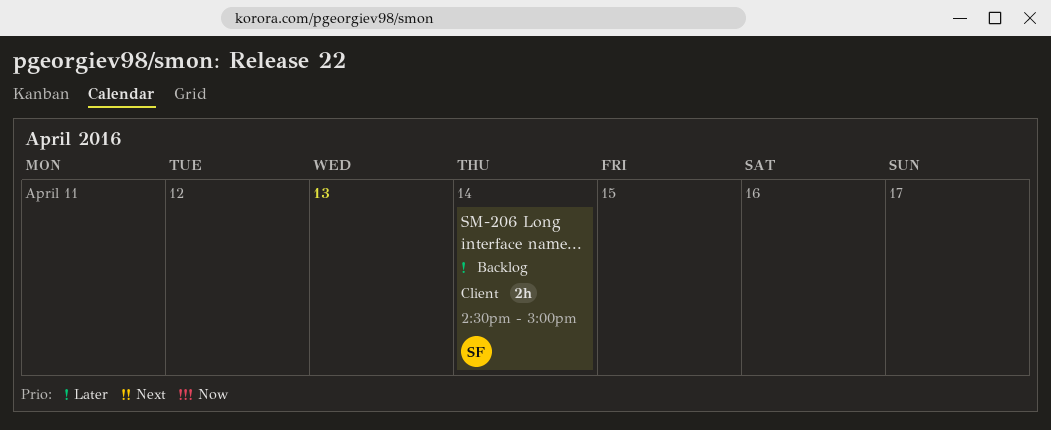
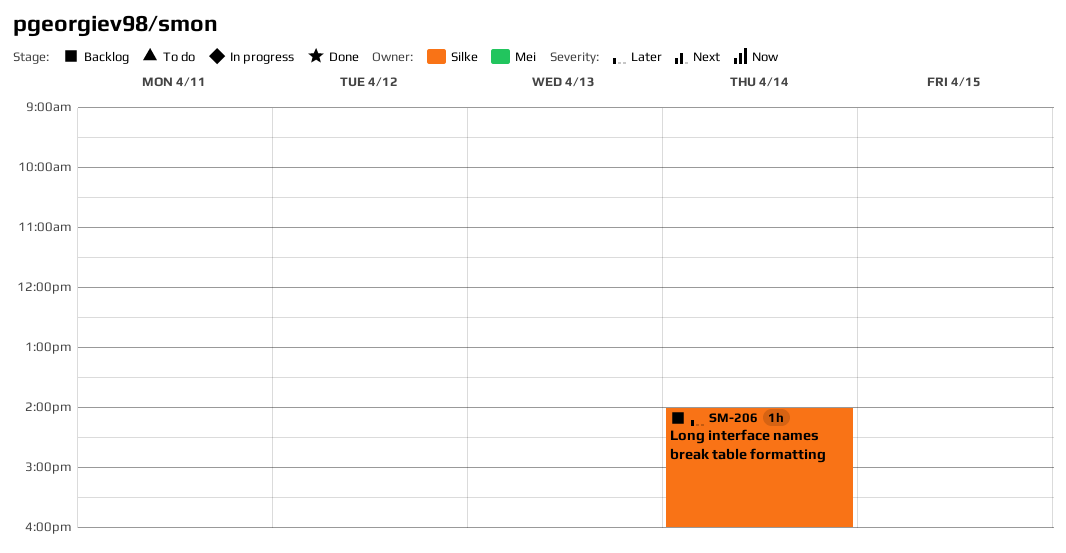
SM-206, estimate: 2h -> 1h
SM-206, begins: 14:30 -> 14:00
SM-206, ends: 15:00 -> 16:00

